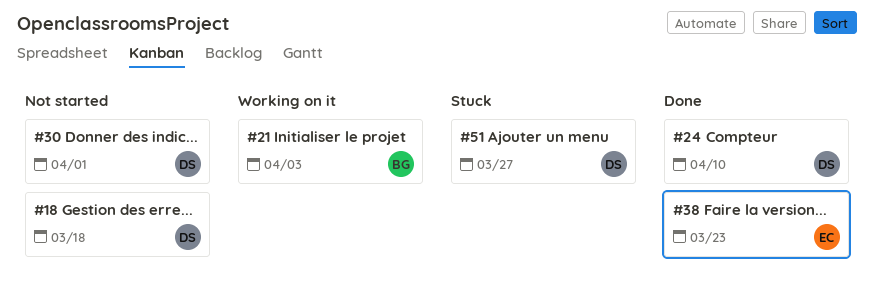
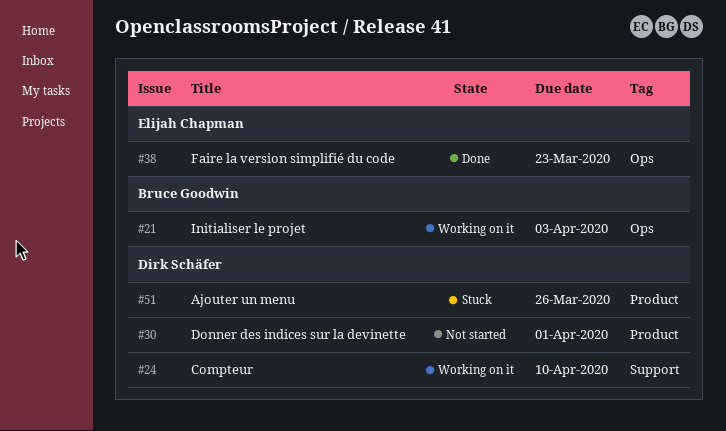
#18: present -> none
#24, status: Done -> Working on it
#51, due: Mar 27 -> Mar 26

